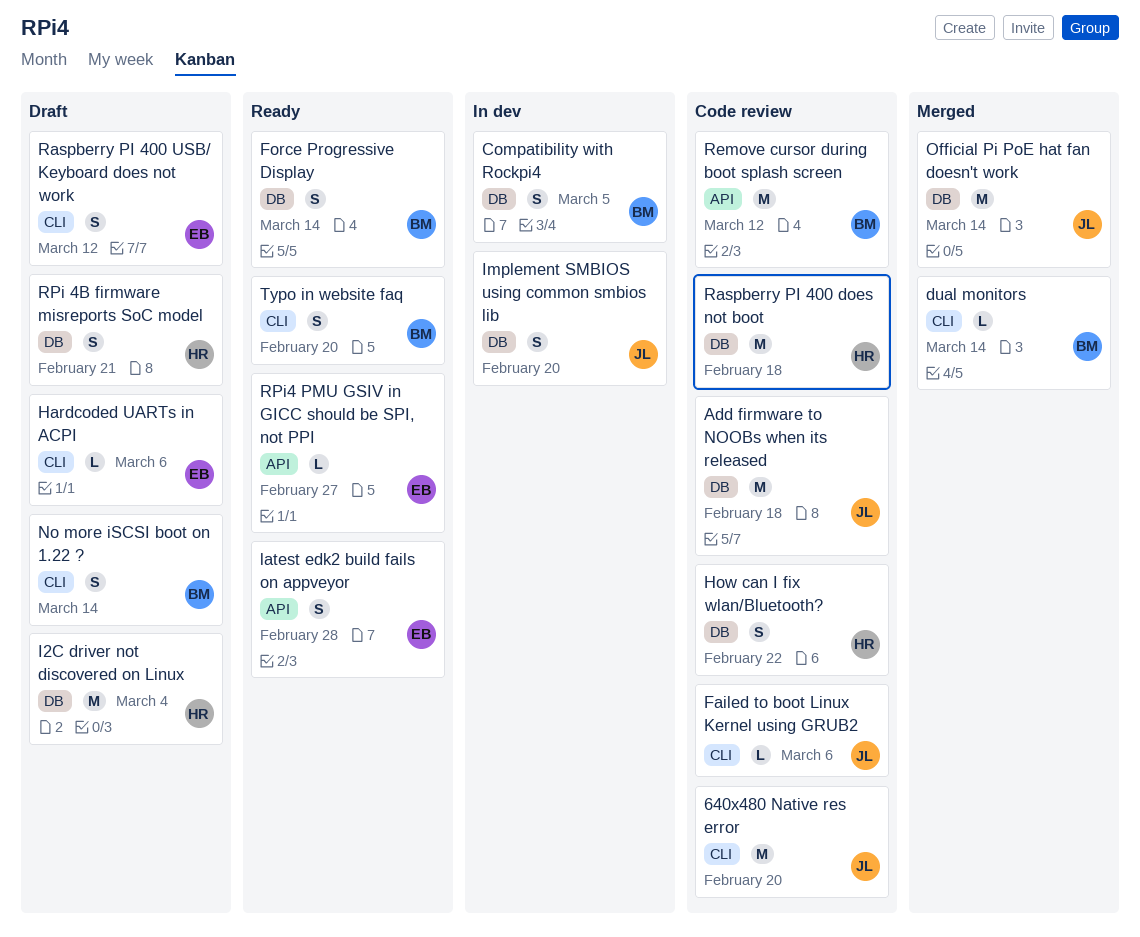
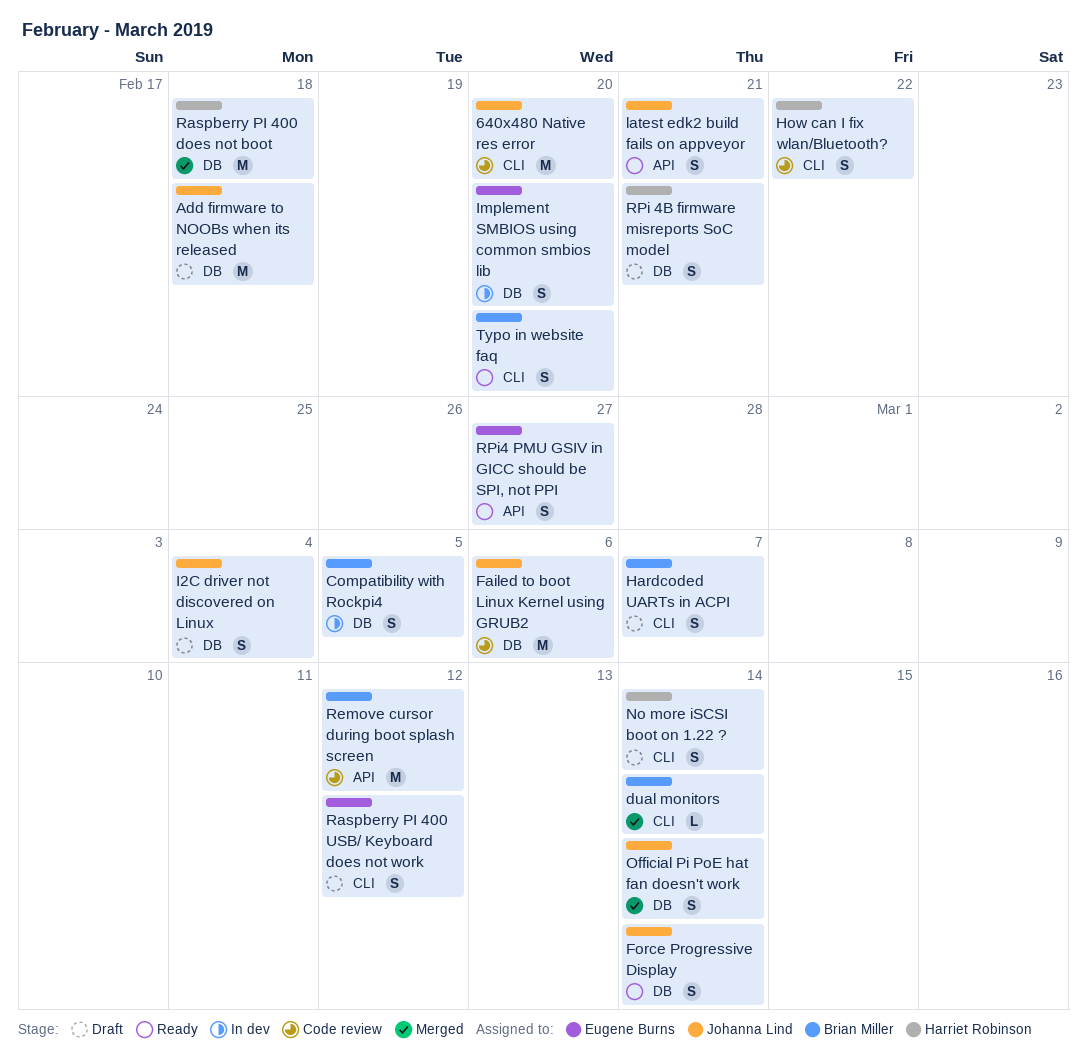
Add firmware to NOOBs when its released, status: Code review -> Draft
Failed to boot Linux Kernel using GRUB2, label: CLI -> DB
Failed to boot Linux Kernel using GRUB2, estimate: L -> M
Force Progressive Display, owner: Brian Miller -> Johanna Lind
Hardcoded UARTs in ACPI, owner: Eugene Burns -> Brian Miller
Hardcoded UARTs in ACPI, estimate: L -> S
Hardcoded UARTs in ACPI, due: Mar 6 -> Mar 7
How can I fix wlan/Bluetooth?, label: DB -> CLI
I2C driver not discovered on Linux, owner: Harriet Robinson -> Johanna Lind
I2C driver not discovered on Linux, estimate: M -> S
Implement SMBIOS using common smbios lib, owner: Johanna Lind -> Eugene Burns
latest edk2 build fails on appveyor, owner: Eugene Burns -> Johanna Lind
latest edk2 build fails on appveyor, due: Feb 28 -> Feb 21
No more iSCSI boot on 1.22 ?, owner: Brian Miller -> Harriet Robinson
Official Pi PoE hat fan doesn't work, estimate: M -> S
Raspberry PI 400 does not boot, status: Code review -> Merged
RPi4 PMU GSIV in GICC should be SPI, not PPI, estimate: L -> S

